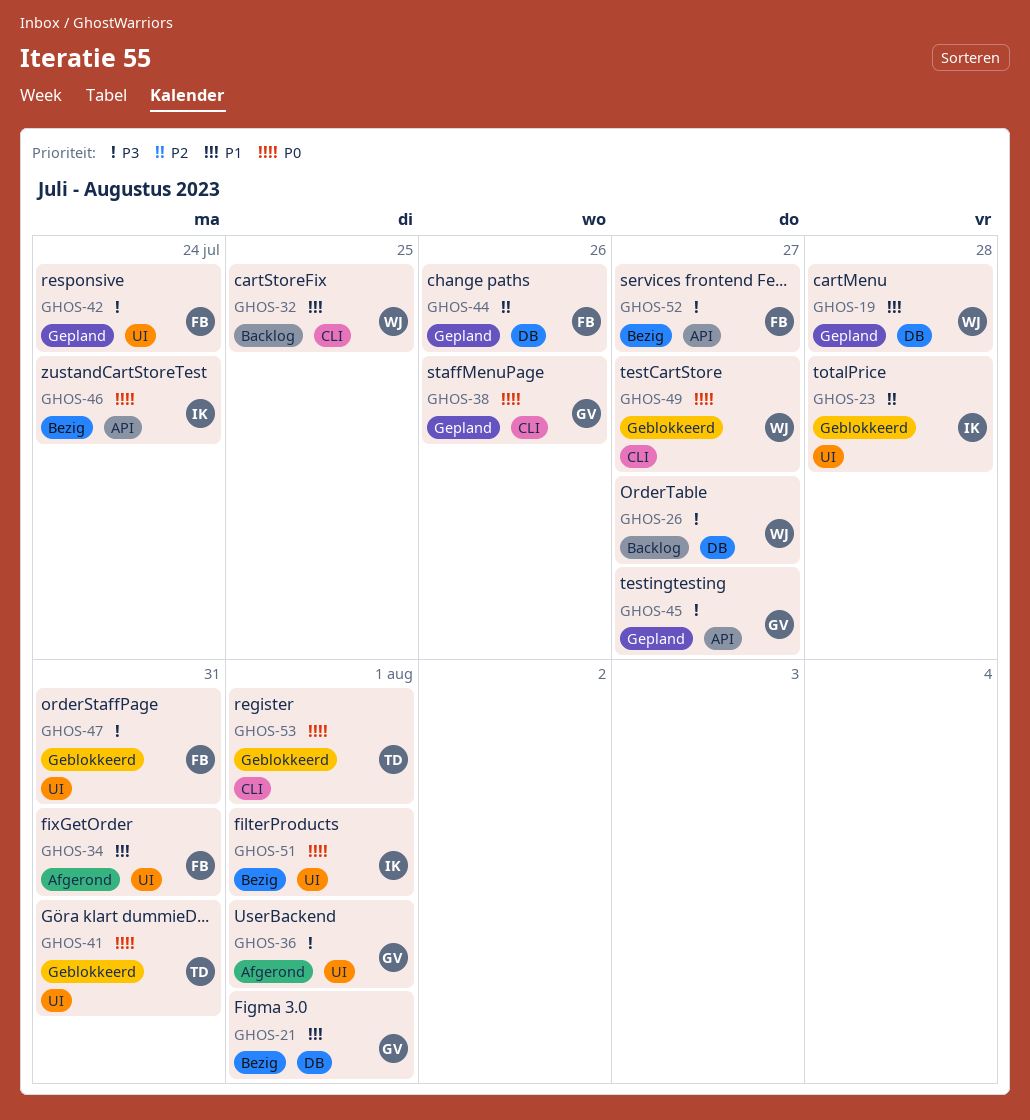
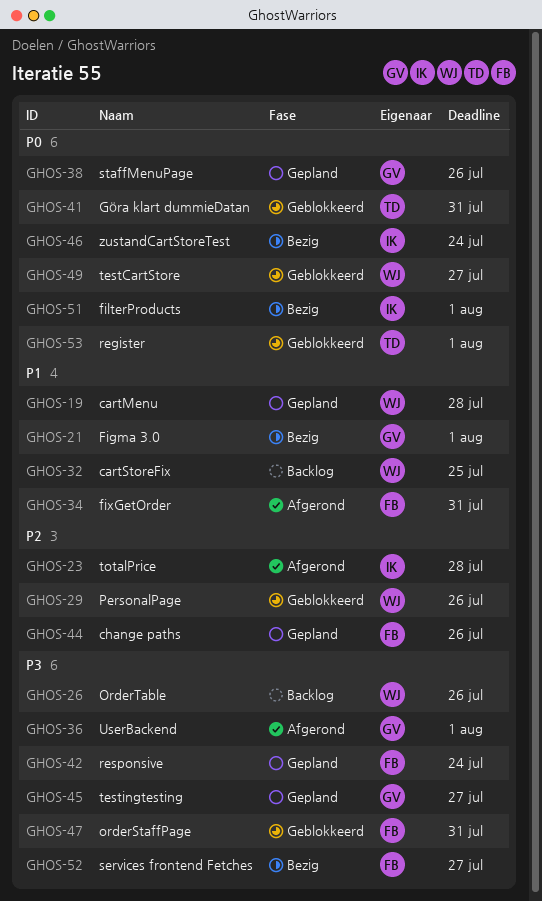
GHOS-23, status: Geblokkeerd -> Afgerond
GHOS-26, due: Jul 27 -> Jul 26
GHOS-29: none -> present

